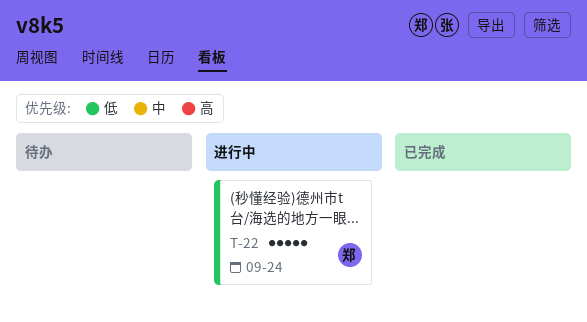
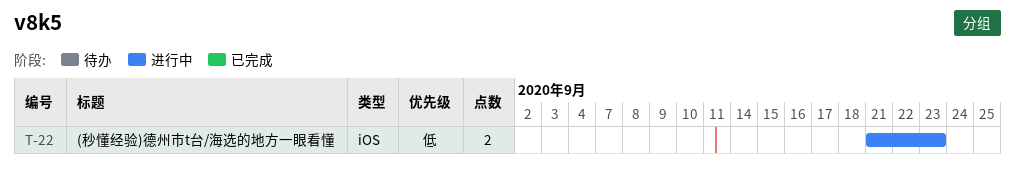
T-22, estimate: 5 -> 2
T-22, due: Sep 24 -> Sep 23

